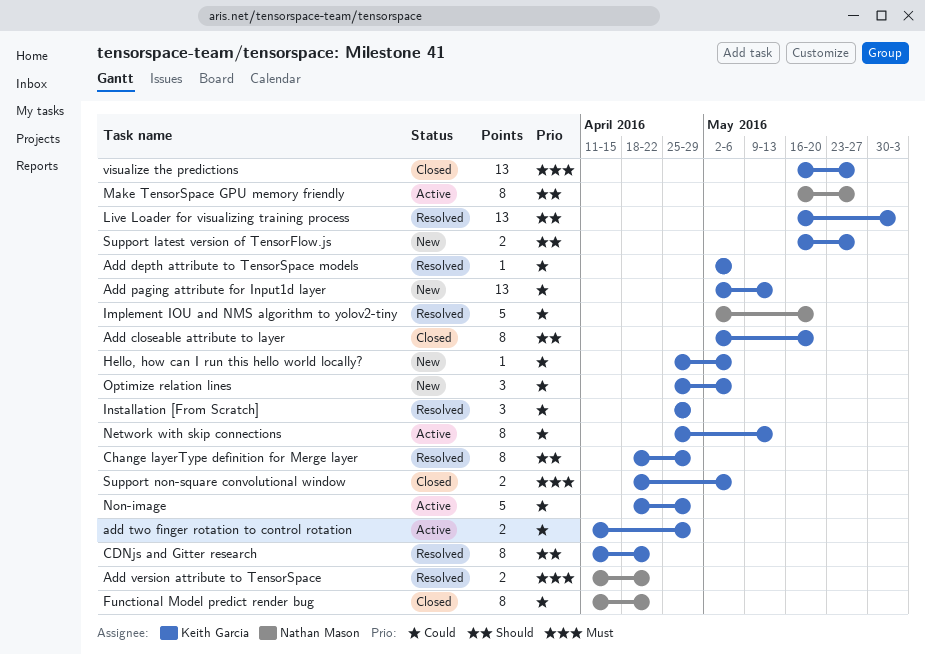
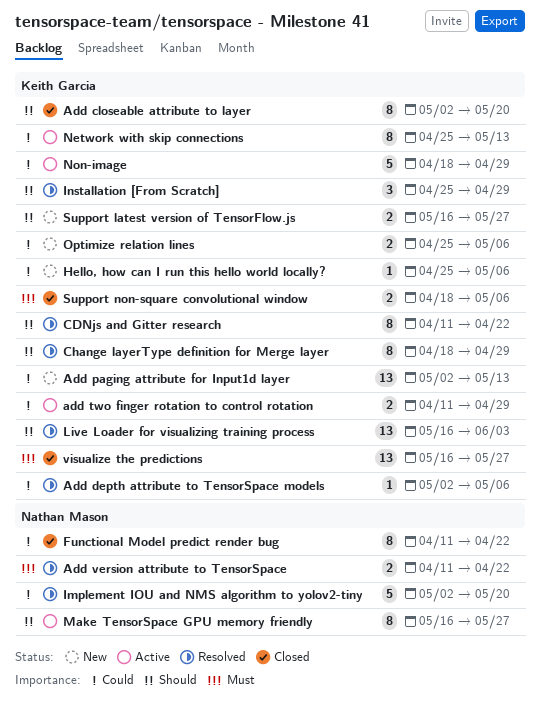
Installation [From Scratch], priority: Could -> Should
Optimize relation lines, estimate: 3 -> 2

